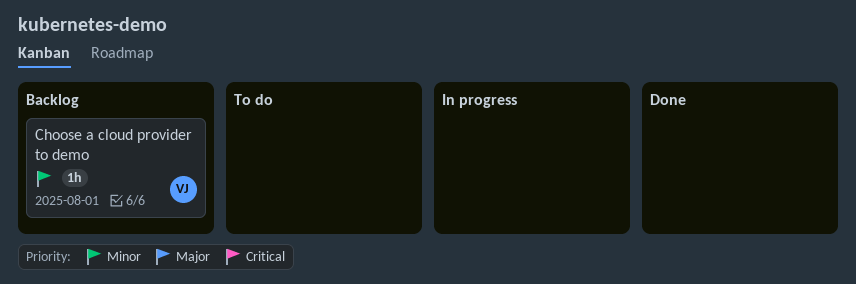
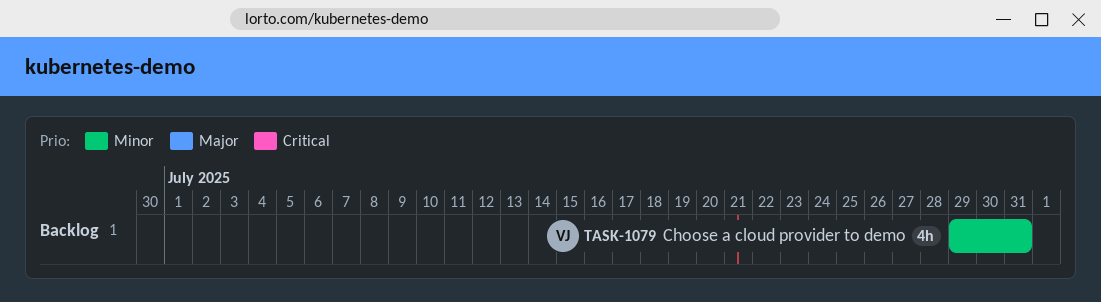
Choose a cloud provider to demo, estimate: 1h -> 4h
Choose a cloud provider to demo, due: Aug 1 -> Jul 31

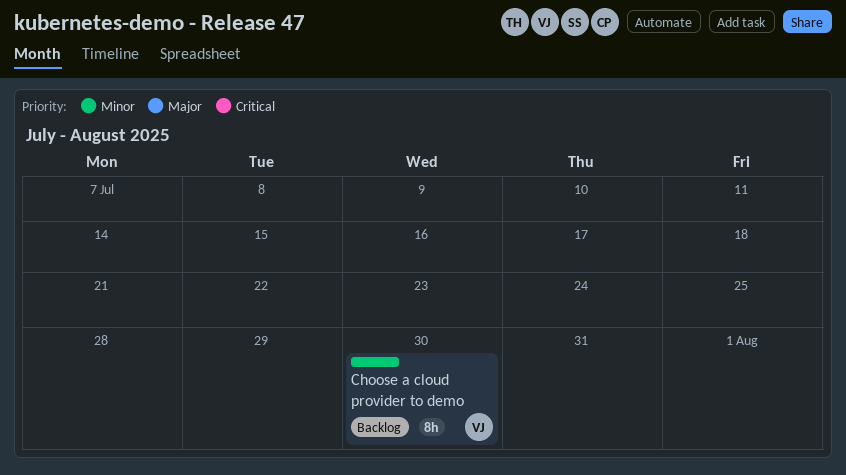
Choose a cloud provider to demo, estimate: 4h -> 8h
Choose a cloud provider to demo, due: Jul 31 -> Jul 30

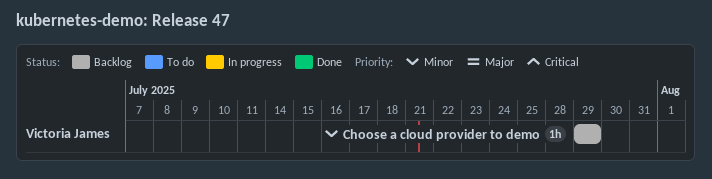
Choose a cloud provider to demo, estimate: 8h -> 1h
Choose a cloud provider to demo, due: Jul 30 -> Jul 29

